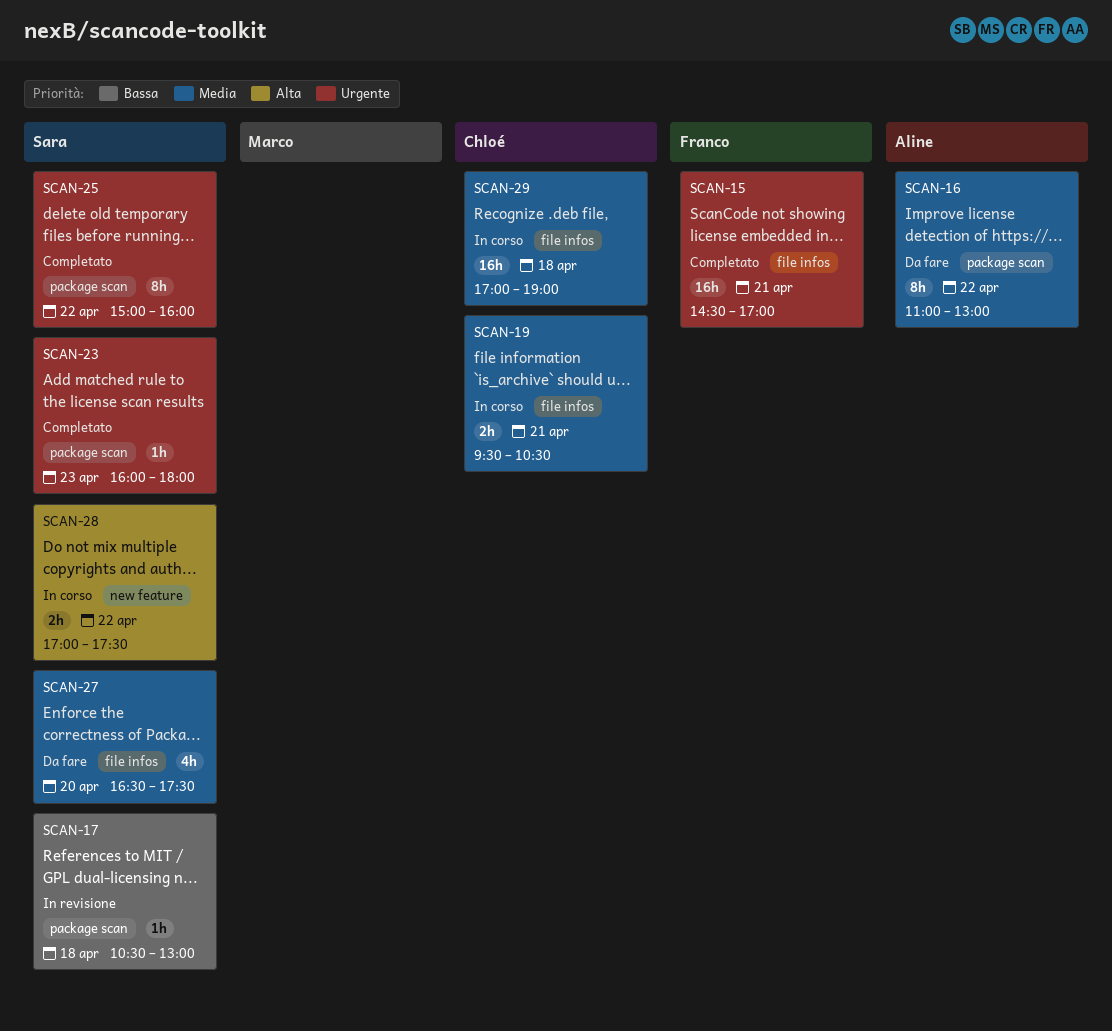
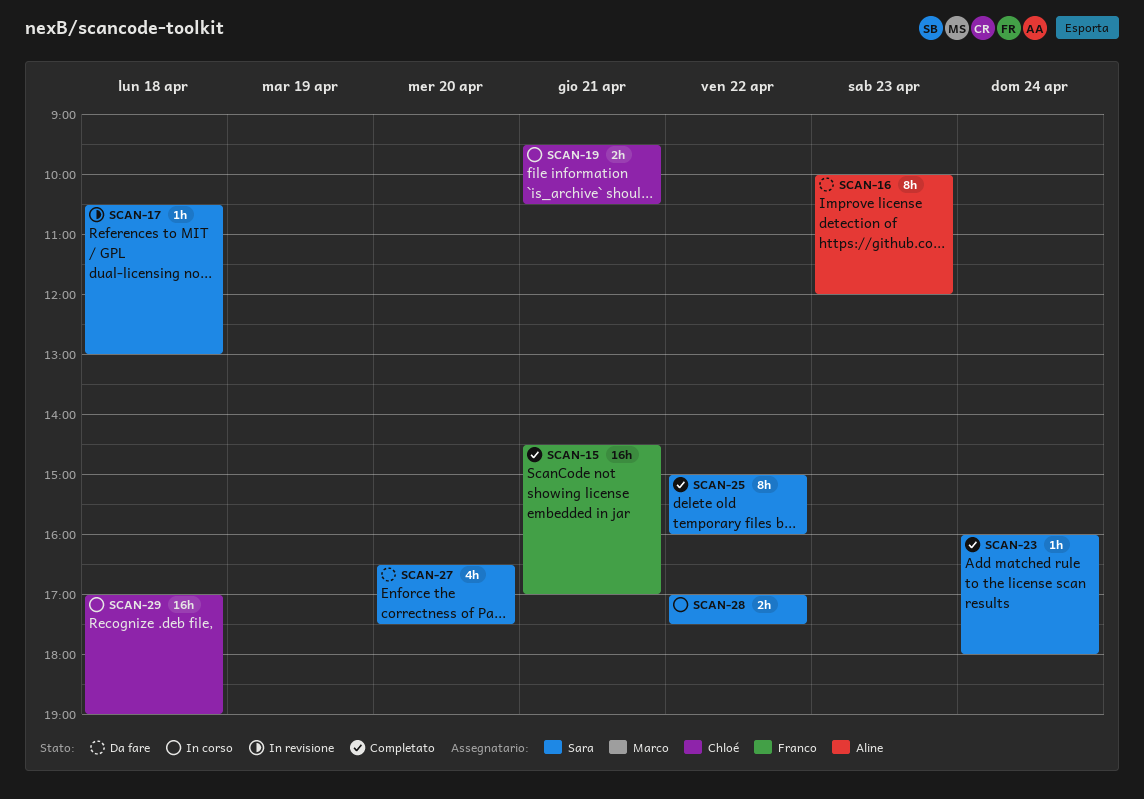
SCAN-16, day: Apr 22 -> Apr 23
SCAN-16, begins: 11:00 -> 10:00
SCAN-16, ends: 13:00 -> 12:00
SCAN-23, day: Apr 23 -> Apr 24

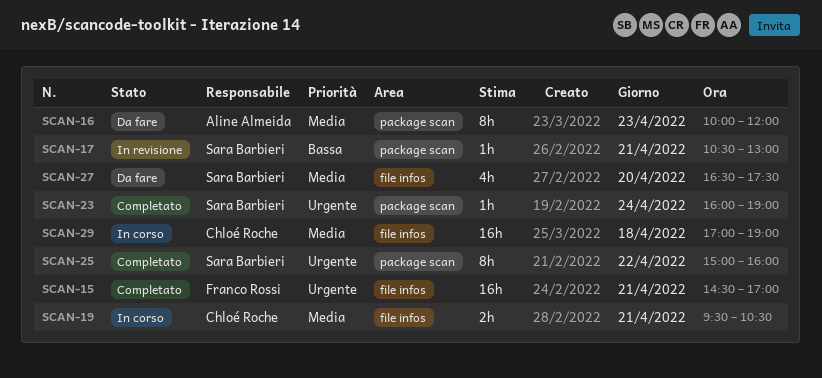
SCAN-17, day: Apr 18 -> Apr 21
SCAN-23, ends: 18:00 -> 19:00
SCAN-28: present -> none

